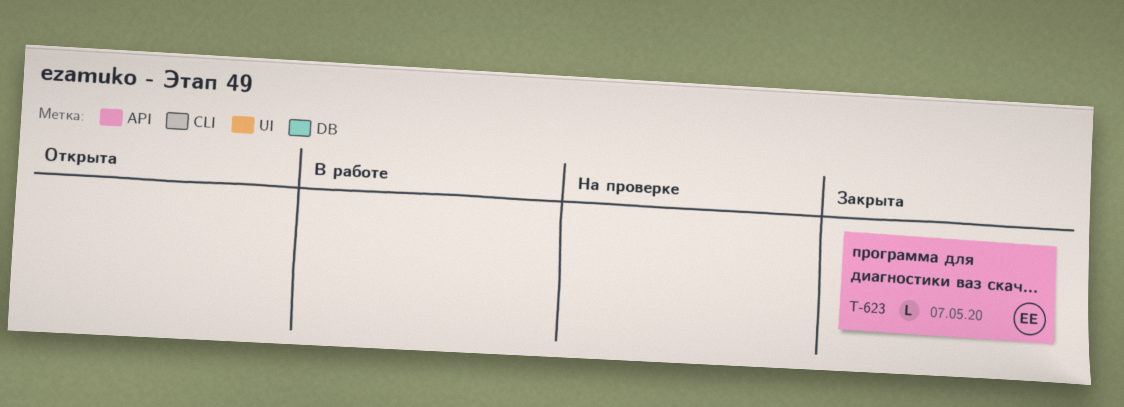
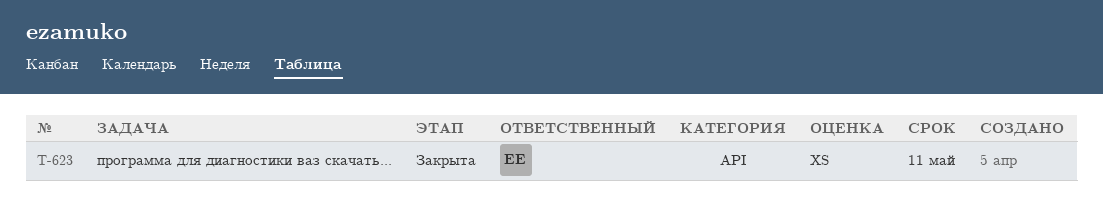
T-623, estimate: L -> XS
T-623, due: May 7 -> May 11

